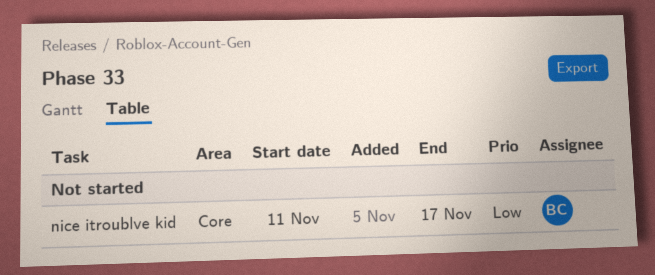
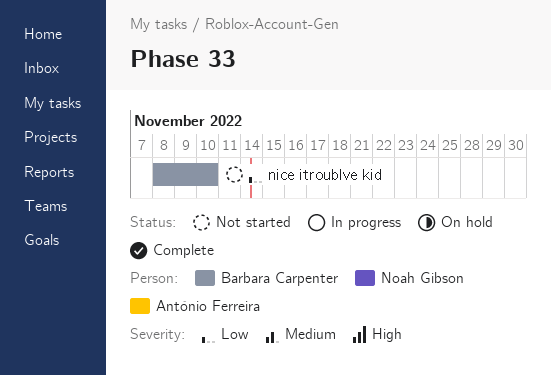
nice itroublve kid, start: Nov 11 -> Nov 8
nice itroublve kid, due: Nov 17 -> Nov 10

